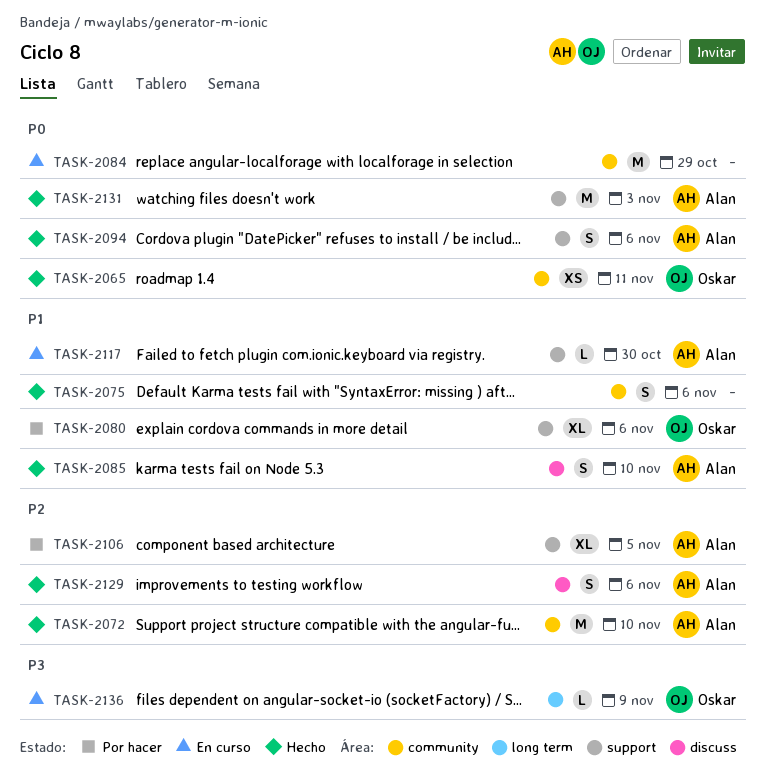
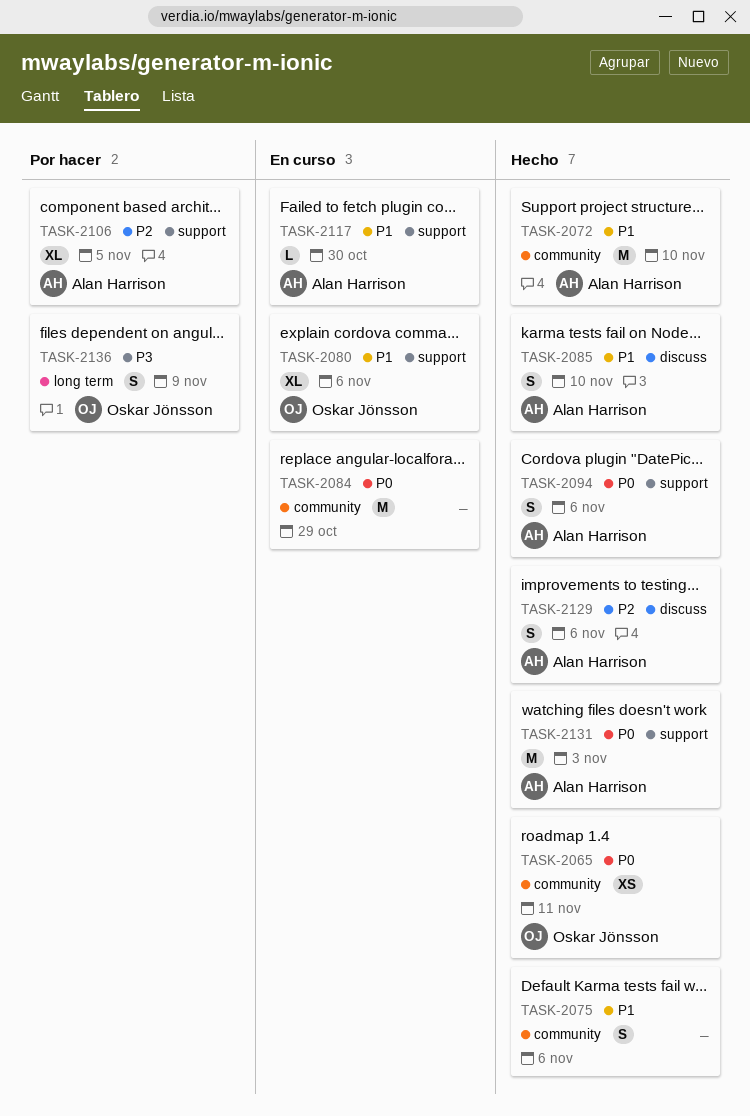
TASK-2072, priority: P2 -> P1
TASK-2080, status: Por hacer -> En curso
TASK-2136, status: En curso -> Por hacer
TASK-2136, estimate: L -> S

